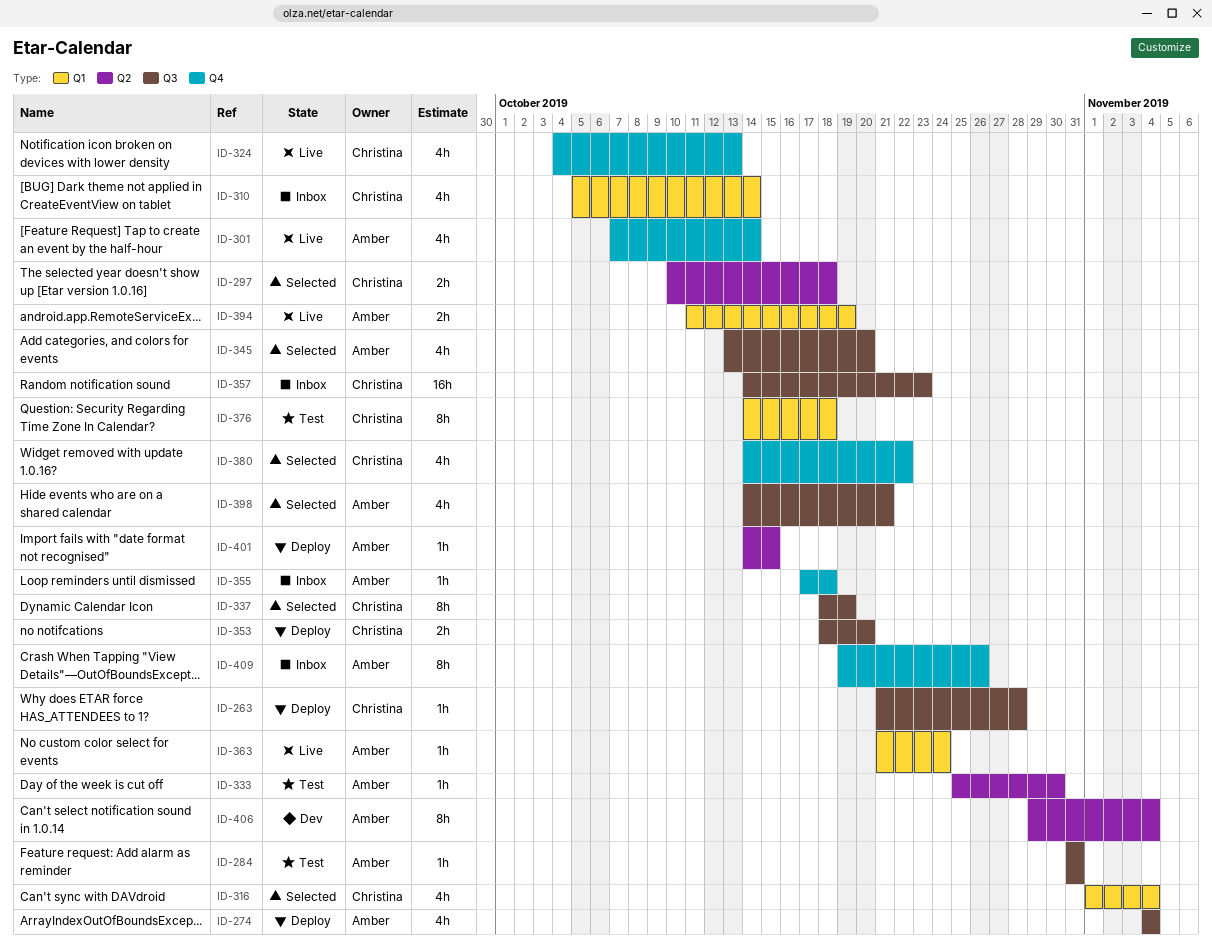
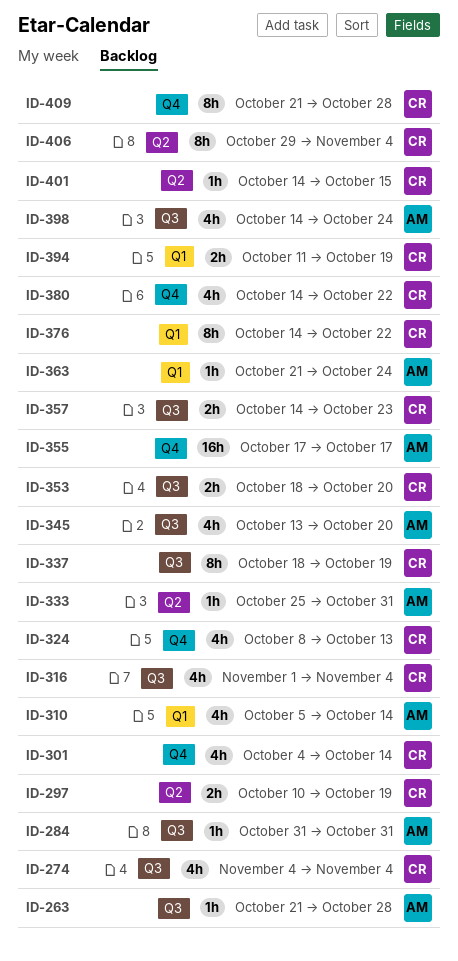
ID-263, owner: Christina -> Amber
ID-274, owner: Amber -> Christina
ID-297, due: Oct 18 -> Oct 19
ID-301, owner: Amber -> Christina
ID-301, start: Oct 7 -> Oct 4
ID-310, owner: Christina -> Amber
ID-316, label: Q1 -> Q3
ID-324, start: Oct 4 -> Oct 8
ID-333, due: Oct 30 -> Oct 31
ID-355, estimate: 1h -> 16h
ID-355, due: Oct 18 -> Oct 17
ID-357, estimate: 16h -> 2h
ID-376, due: Oct 18 -> Oct 22
ID-394, owner: Amber -> Christina
ID-398, due: Oct 21 -> Oct 24
ID-401, owner: Amber -> Christina
ID-406, owner: Amber -> Christina
ID-409, owner: Amber -> Christina
ID-409, start: Oct 19 -> Oct 21
ID-409, due: Oct 26 -> Oct 28

